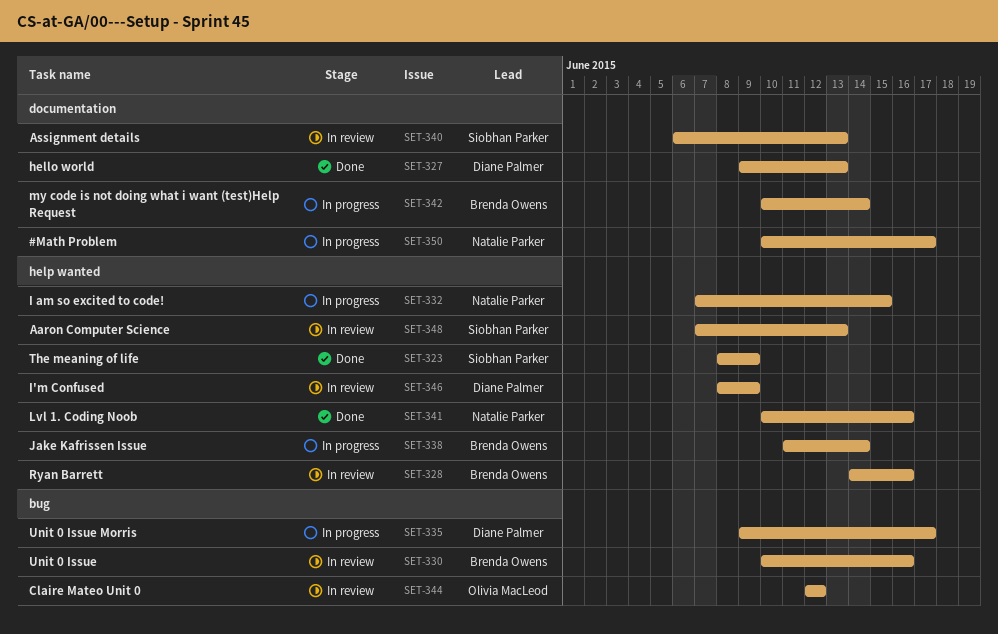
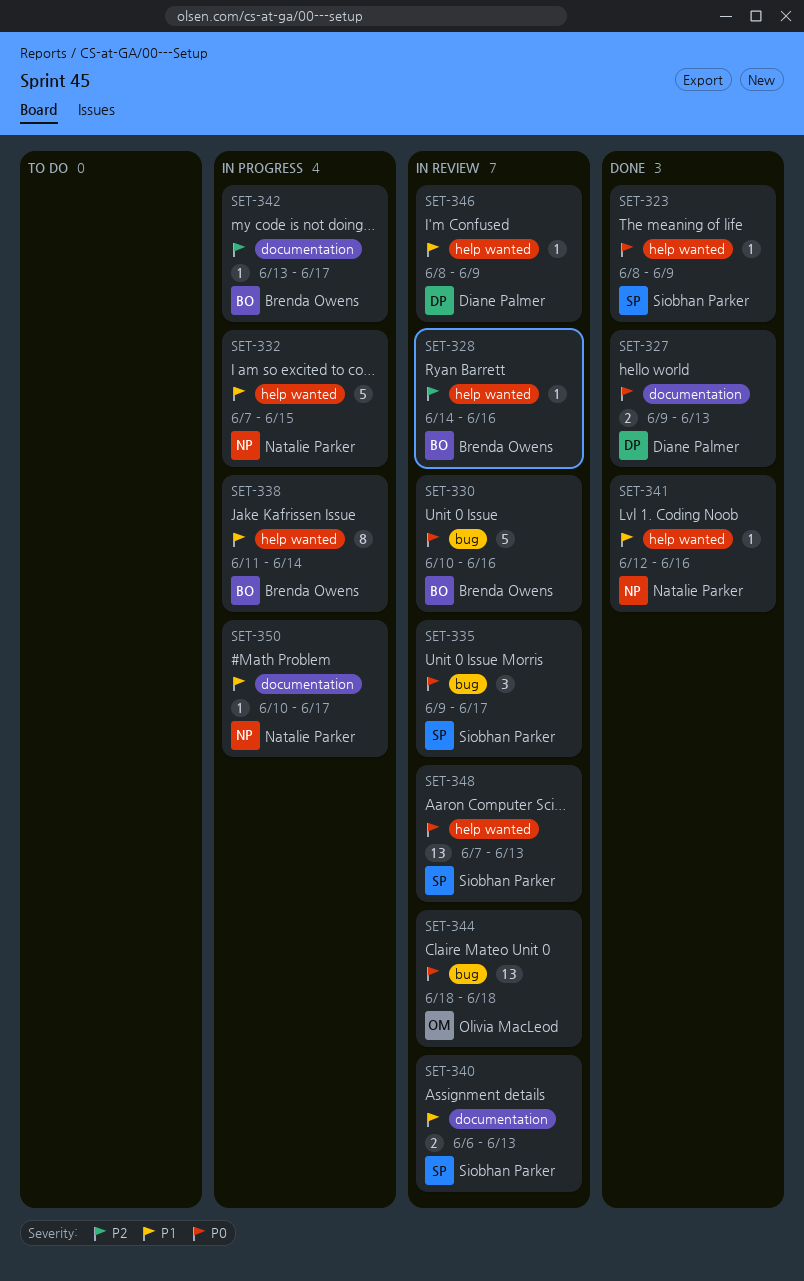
SET-335, status: In progress -> In review
SET-335, owner: Diane Palmer -> Siobhan Parker
SET-341, start: Jun 10 -> Jun 12
SET-342, start: Jun 10 -> Jun 13
SET-342, due: Jun 14 -> Jun 17
SET-344, start: Jun 12 -> Jun 18
SET-344, due: Jun 12 -> Jun 18

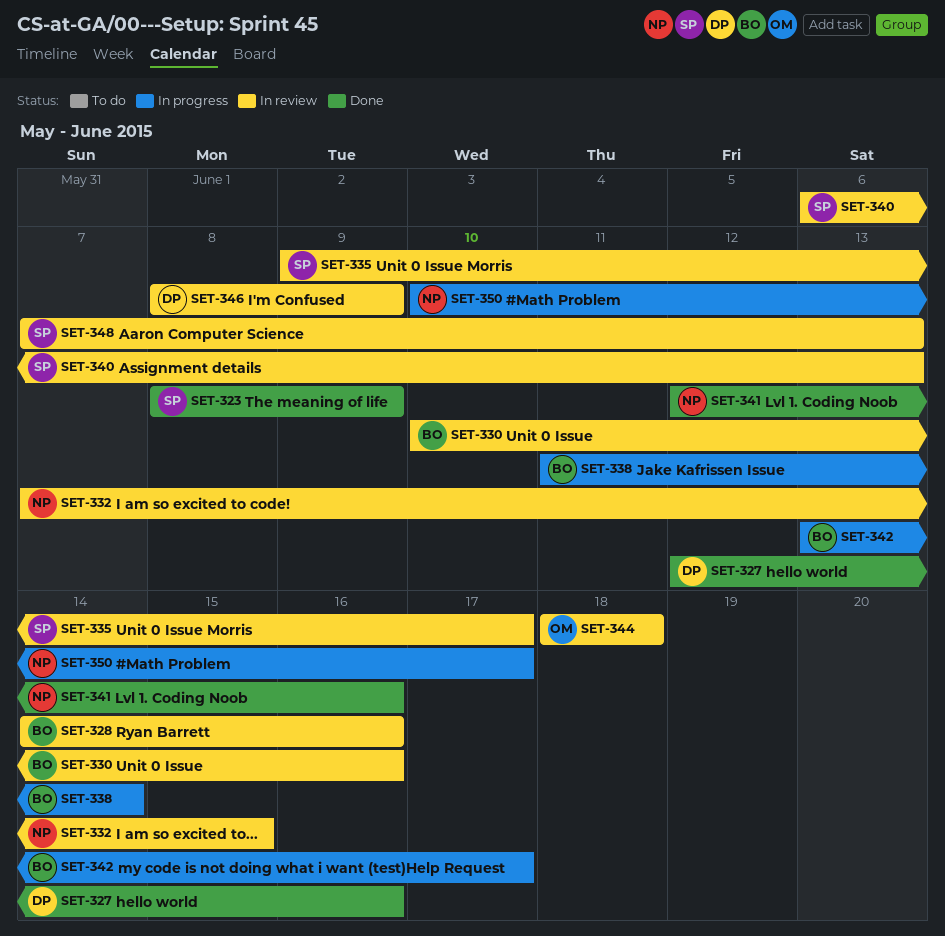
SET-327, start: Jun 9 -> Jun 12
SET-327, due: Jun 13 -> Jun 16
SET-332, status: In progress -> In review

